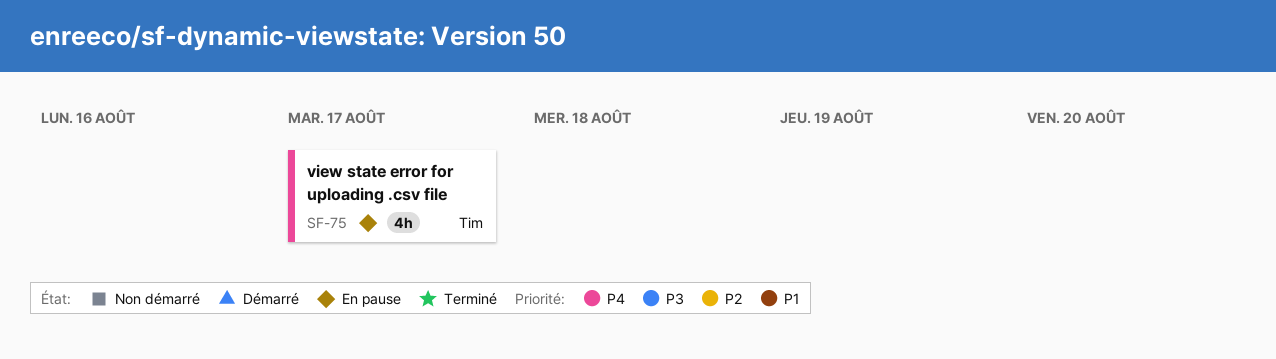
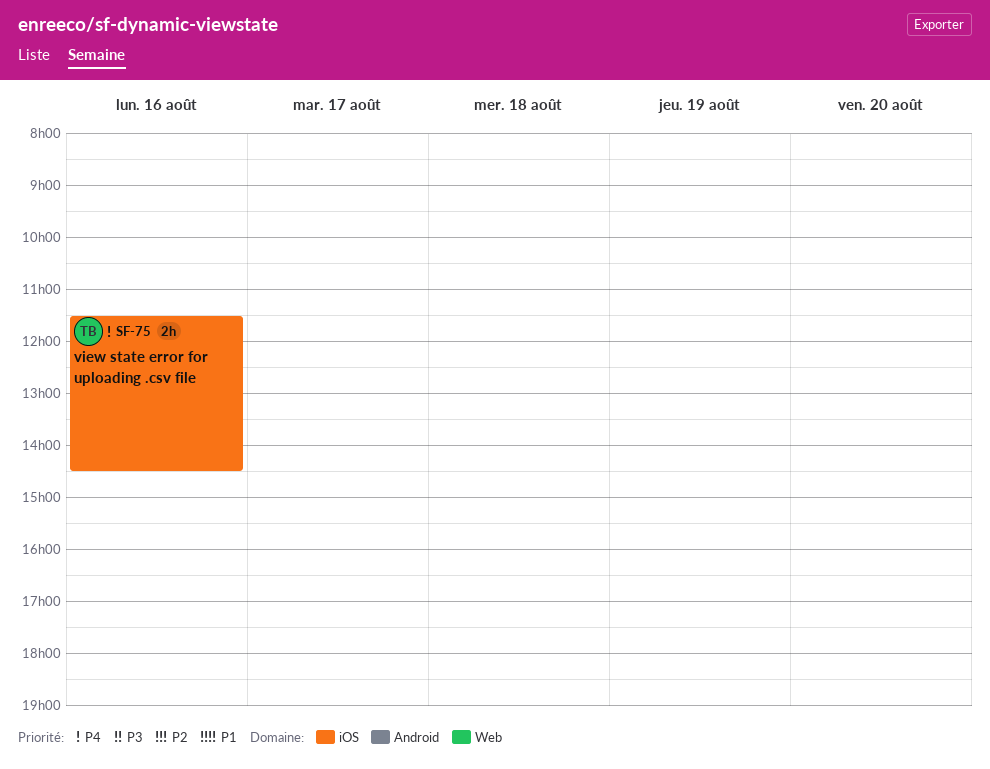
SF-75, estimate: 4h -> 2h
SF-75, day: Aug 17 -> Aug 16

